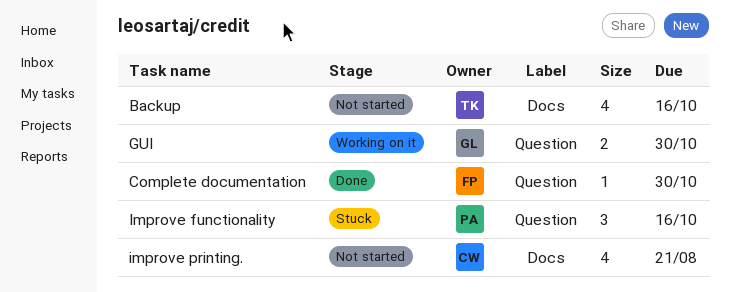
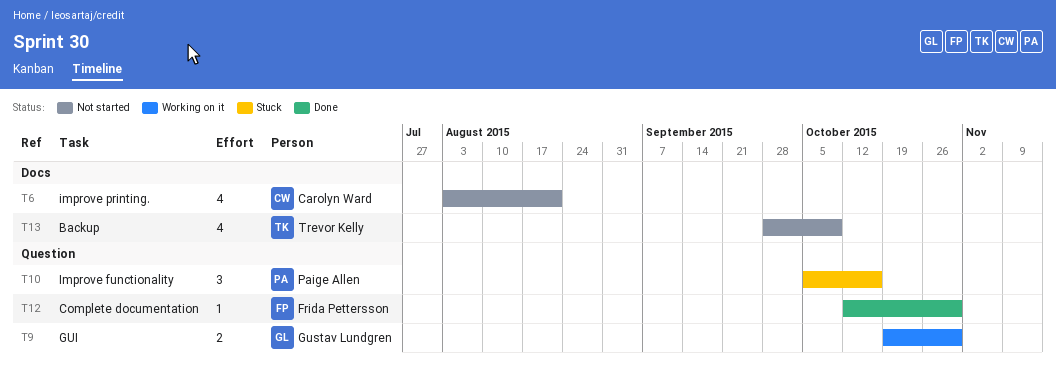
Backup, due: Oct 16 -> Oct 9

